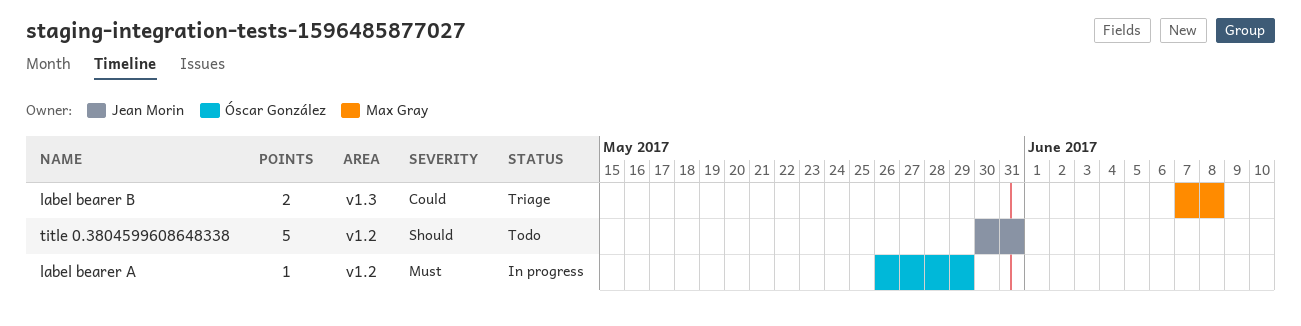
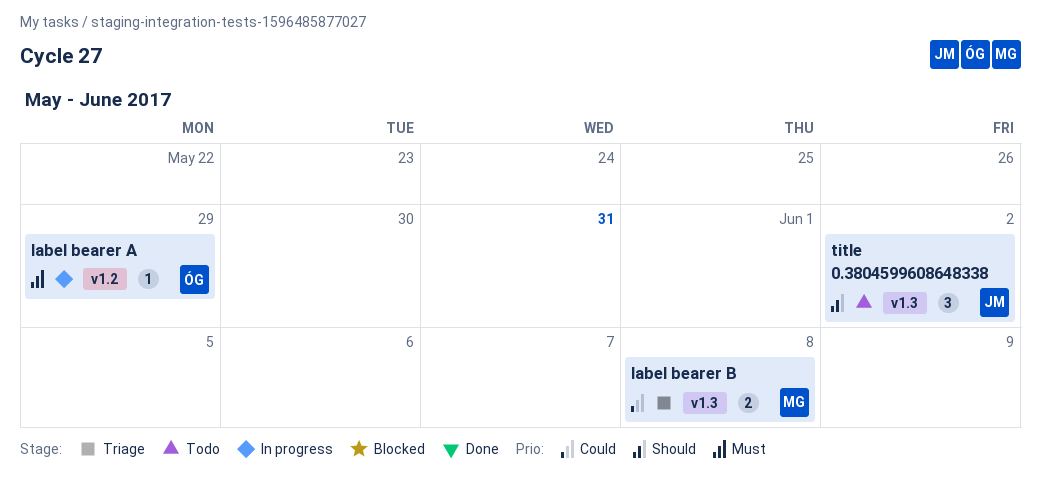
title 0.3804599608648338, label: v1.2 -> v1.3
title 0.3804599608648338, estimate: 5 -> 3
title 0.3804599608648338, due: May 31 -> Jun 2

